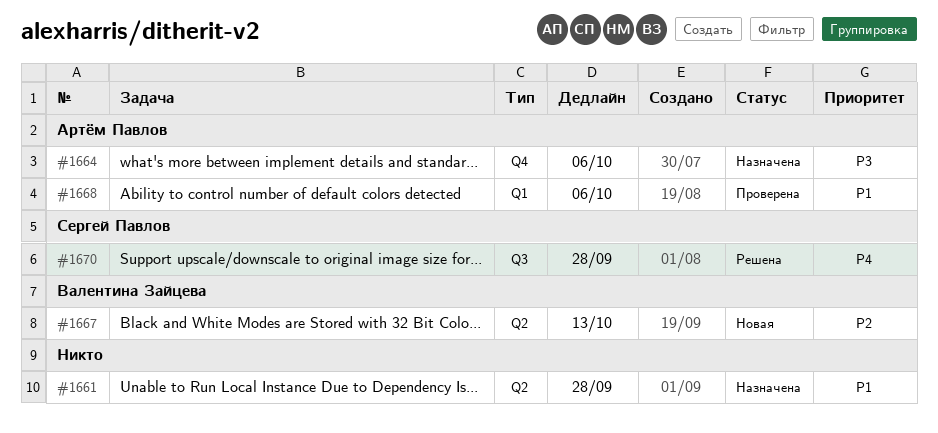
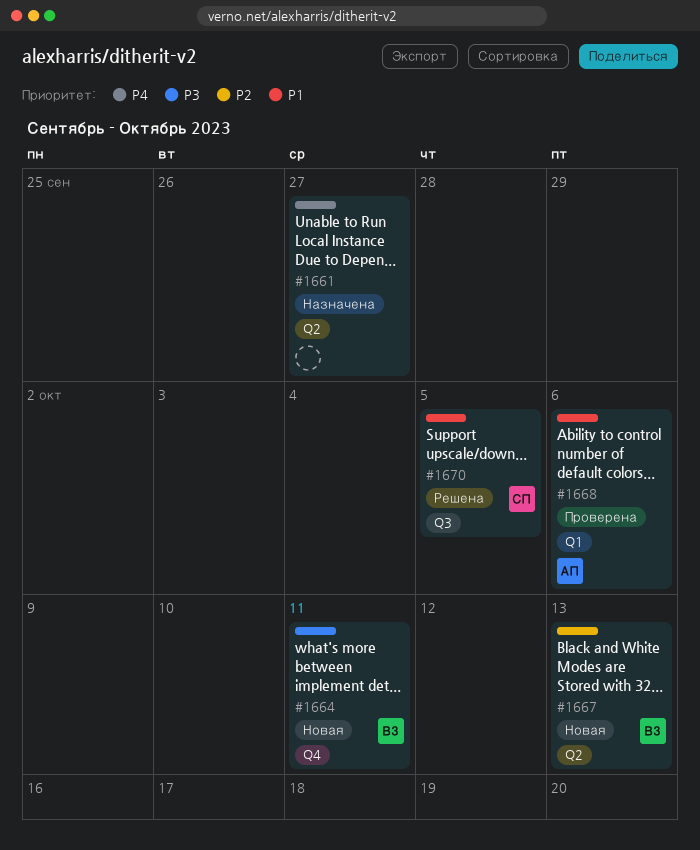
#1661, priority: P1 -> P4
#1661, due: Sep 28 -> Sep 27
#1664, status: Назначена -> Новая
#1664, owner: Артём Павлов -> Валентина Зайцева
#1664, due: Oct 6 -> Oct 11
#1670, priority: P4 -> P1
#1670, due: Sep 28 -> Oct 5

